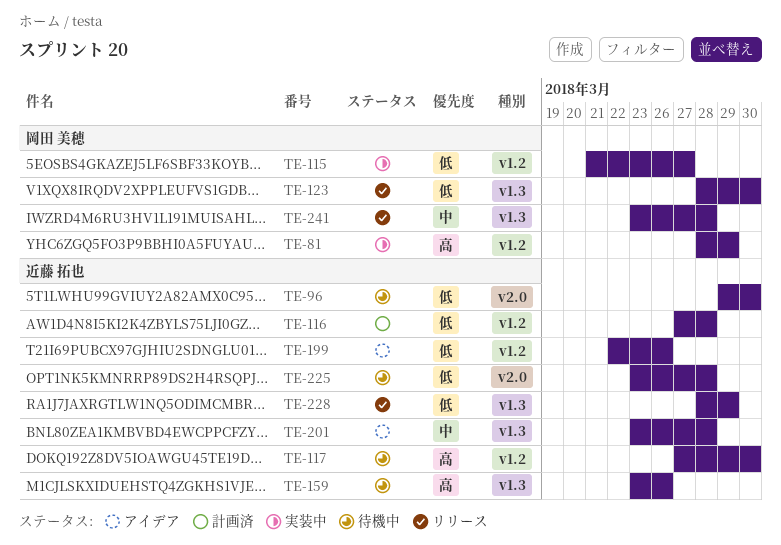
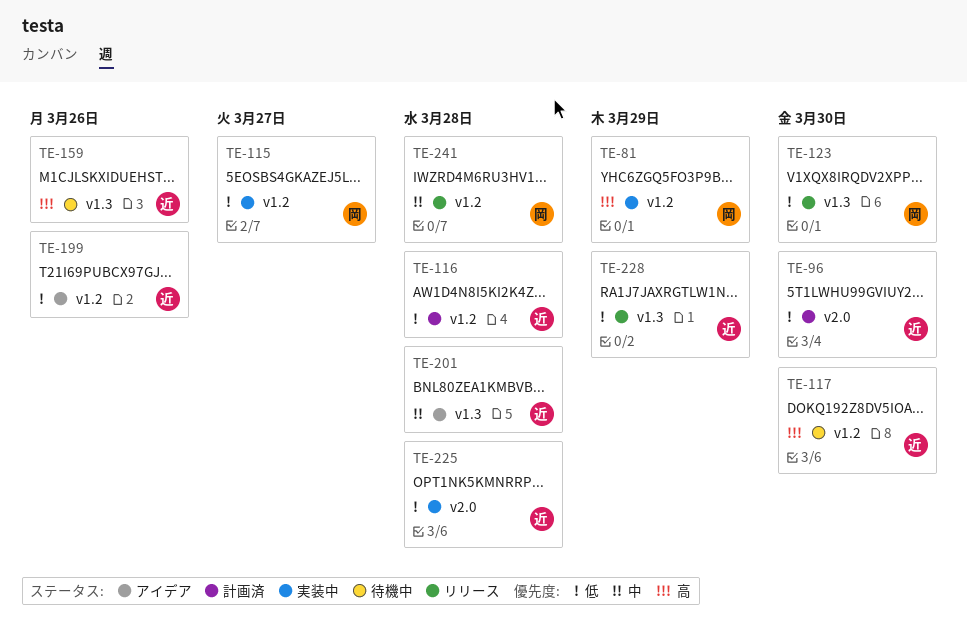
TE-96, status: 待機中 -> 計画済
TE-225, status: 待機中 -> 実装中
TE-241, label: v1.3 -> v1.2

